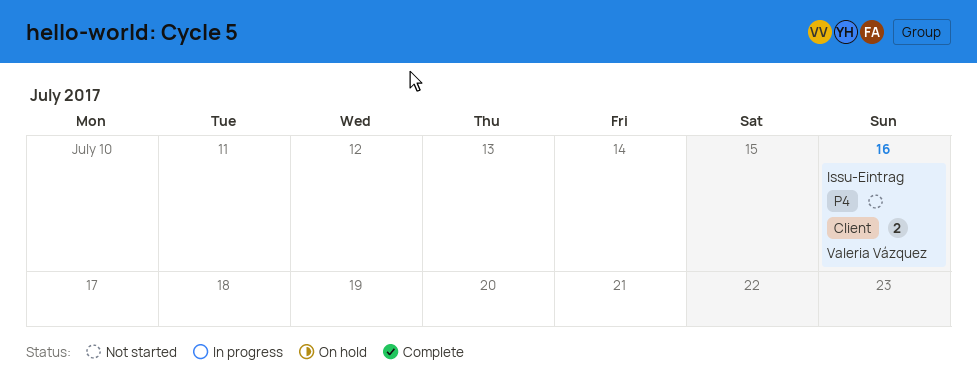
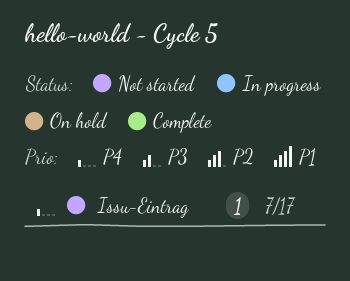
Issu-Eintrag, estimate: 2 -> 1
Issu-Eintrag, due: Jul 16 -> Jul 17

